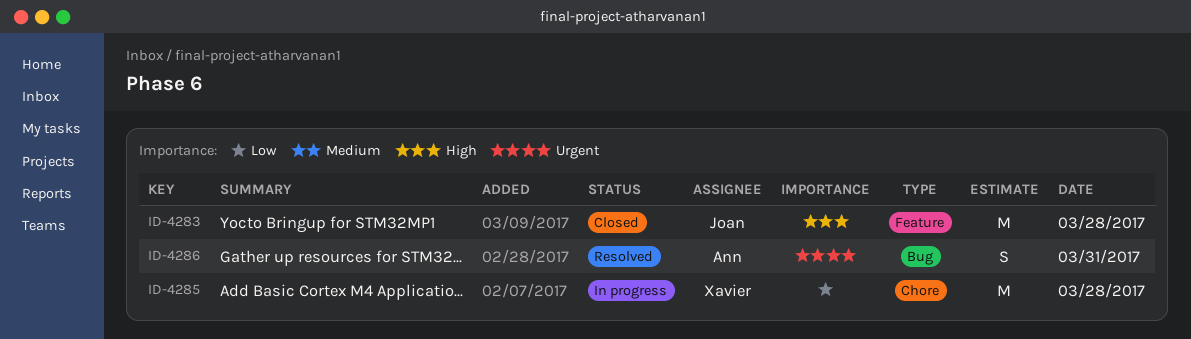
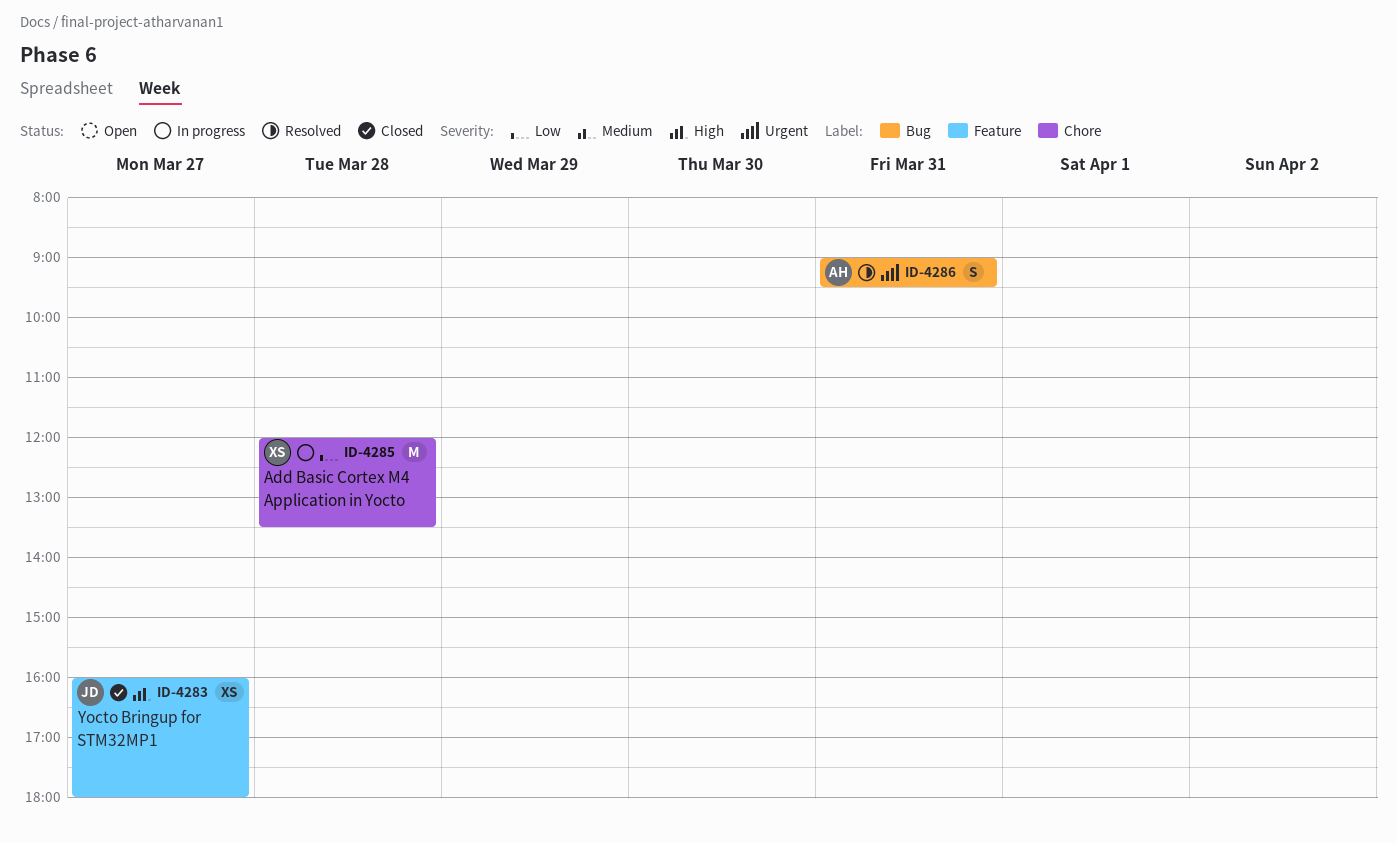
ID-4283, estimate: M -> XS
ID-4283, day: Mar 28 -> Mar 27

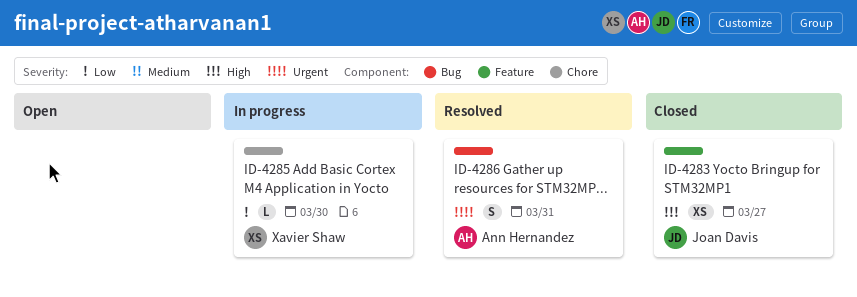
ID-4285, estimate: M -> L
ID-4285, day: Mar 28 -> Mar 30

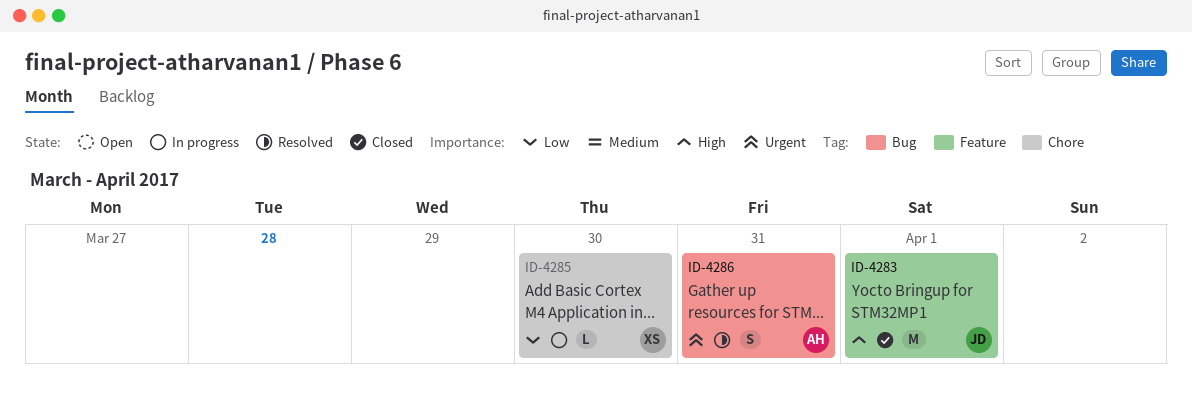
ID-4283, estimate: XS -> M
ID-4283, day: Mar 27 -> Apr 1

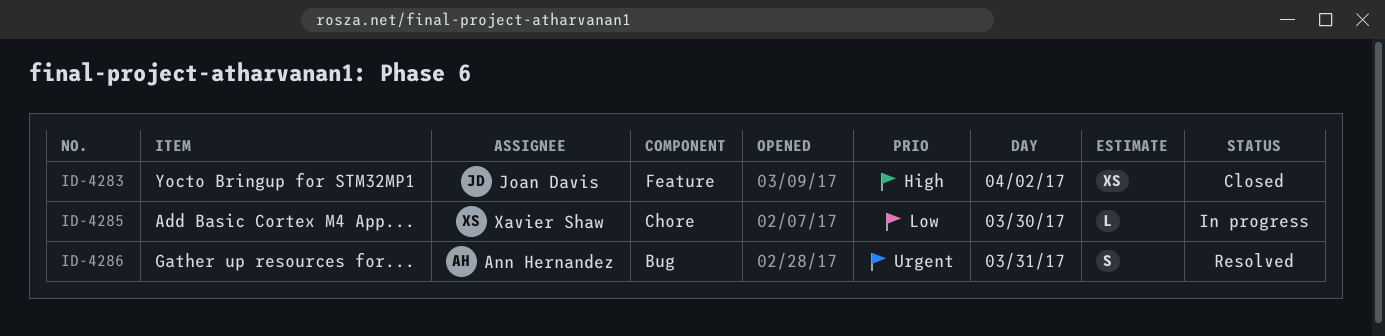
ID-4283, estimate: M -> XS
ID-4283, day: Apr 1 -> Apr 2

